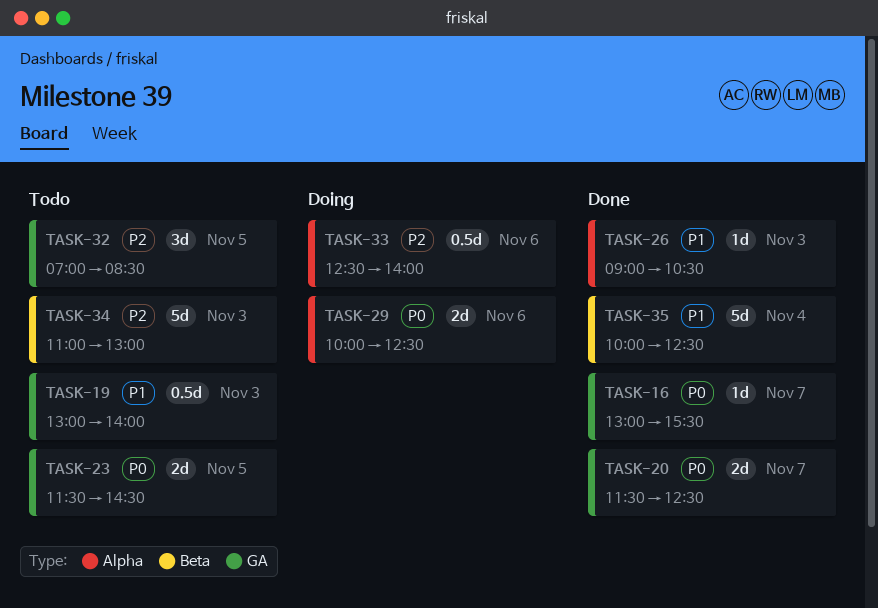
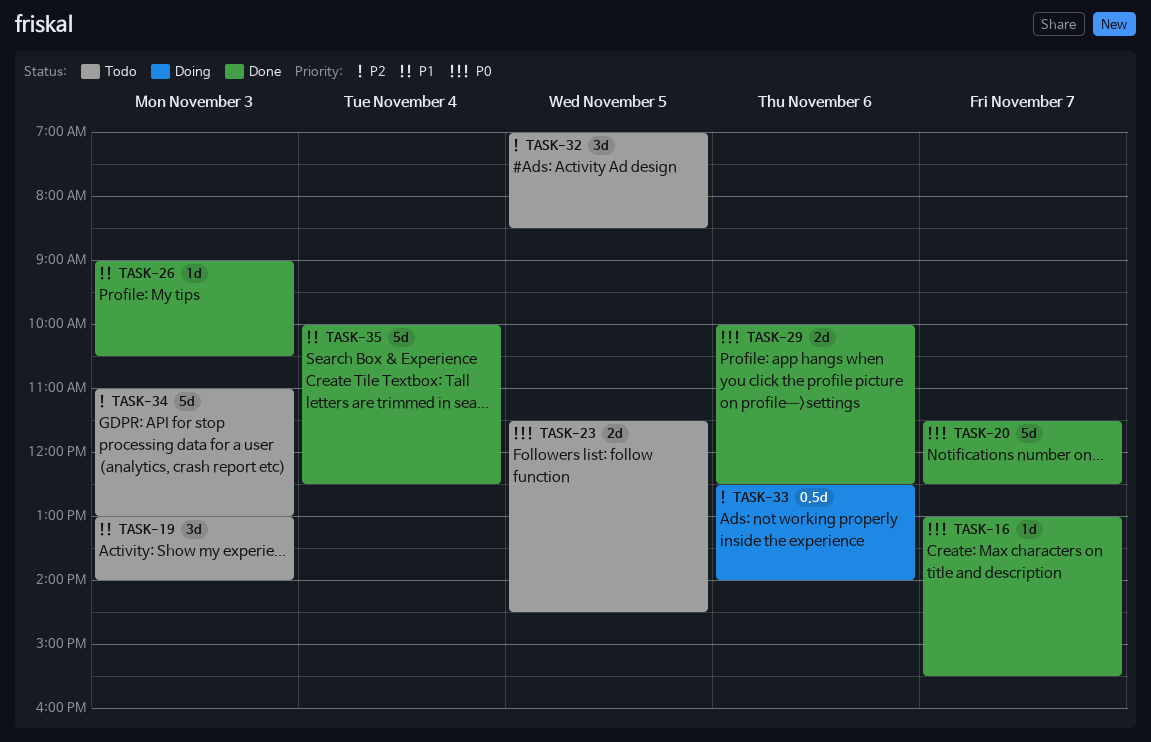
TASK-19, estimate: 0.5d -> 3d
TASK-20, estimate: 2d -> 5d
TASK-29, status: Doing -> Done

